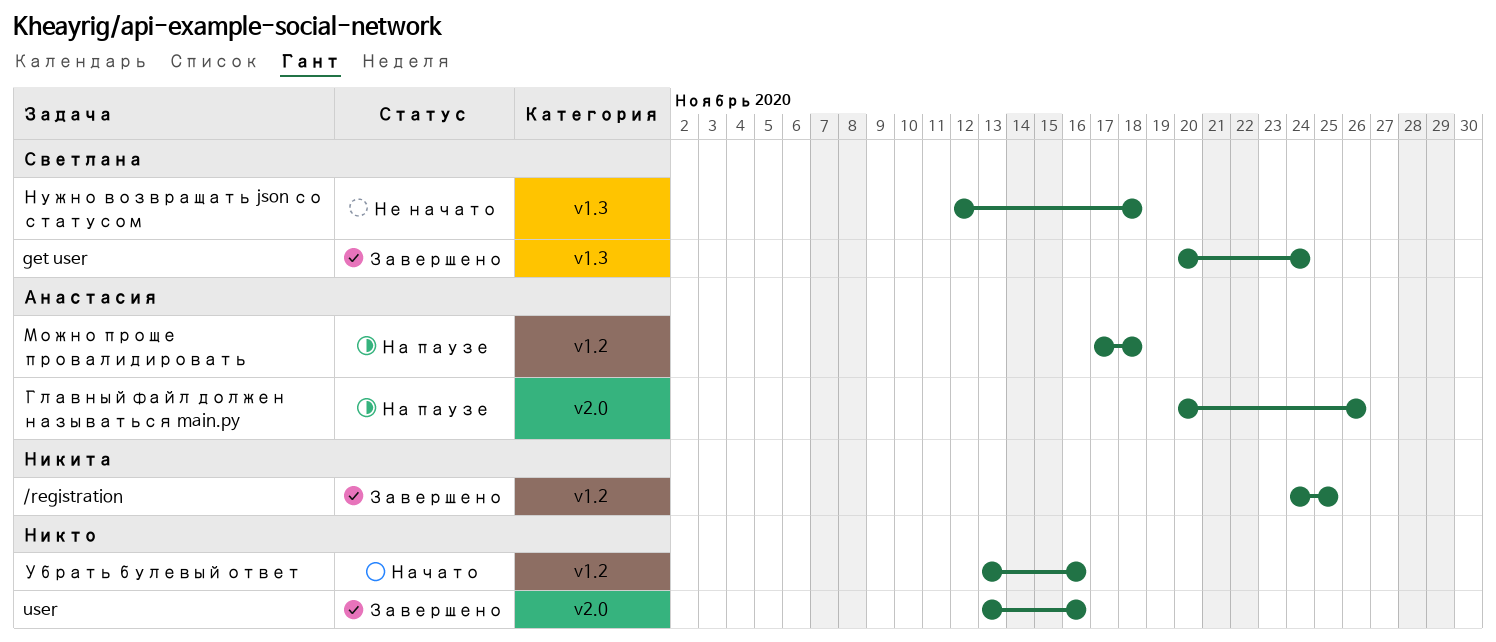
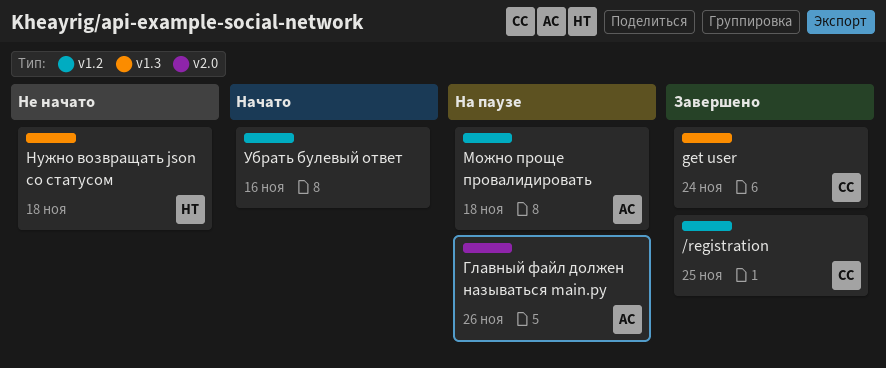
/registration, owner: Никита -> Светлана
user: present -> none
Нужно возвращать json со статусом, owner: Светлана -> Никита

